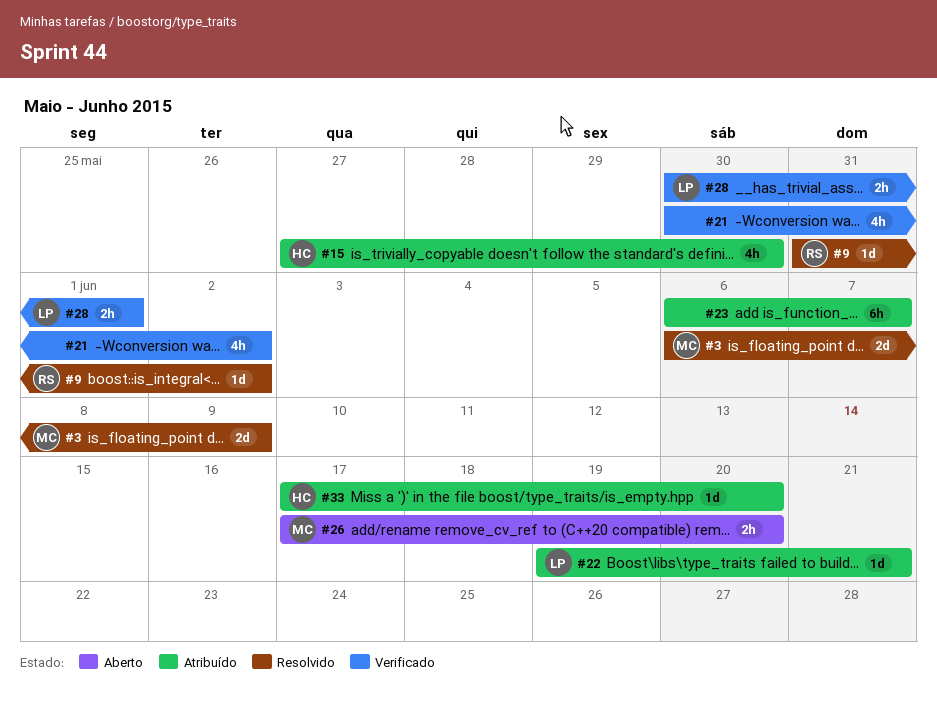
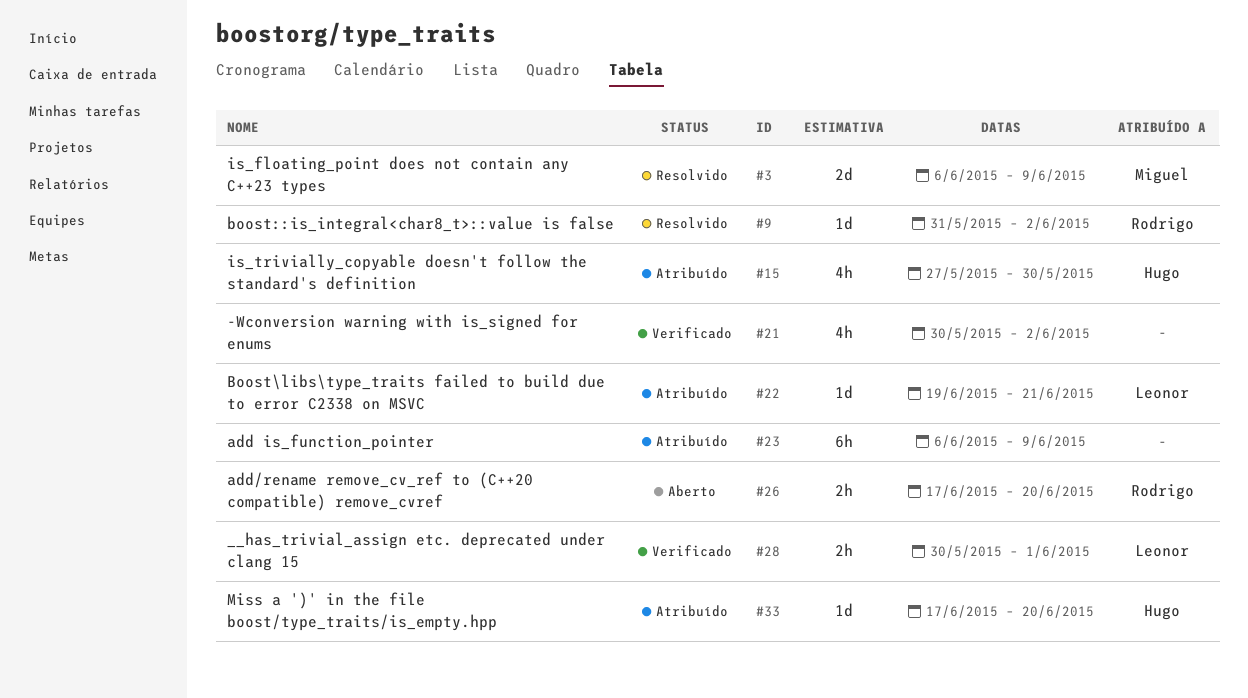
#23, due: Jun 7 -> Jun 9
#26, owner: Miguel -> Rodrigo

